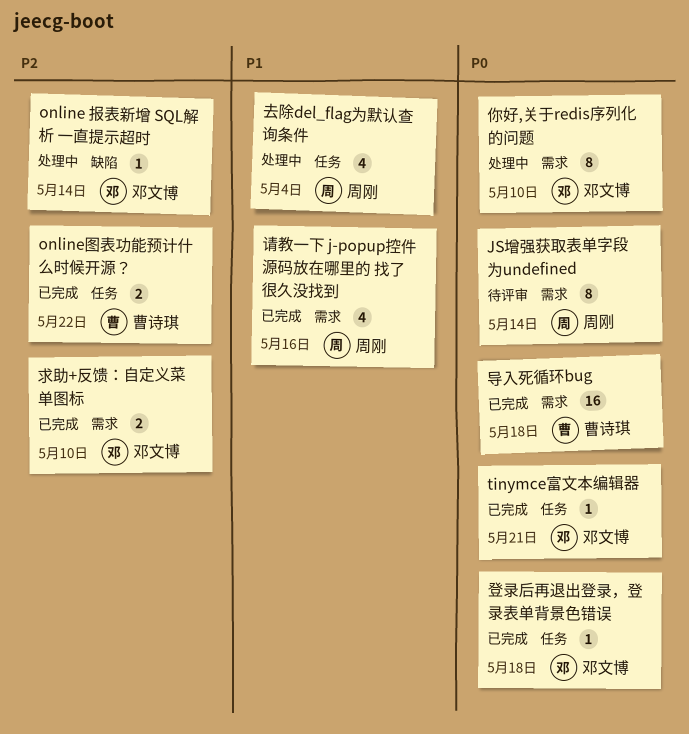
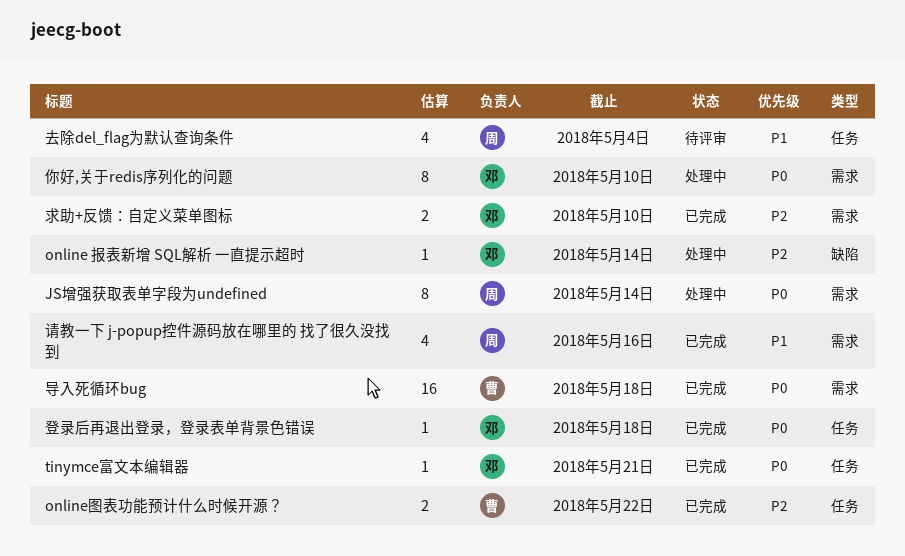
JS增强获取表单字段为undefined, status: 待评审 -> 处理中
去除del_flag为默认查询条件, status: 处理中 -> 待评审

